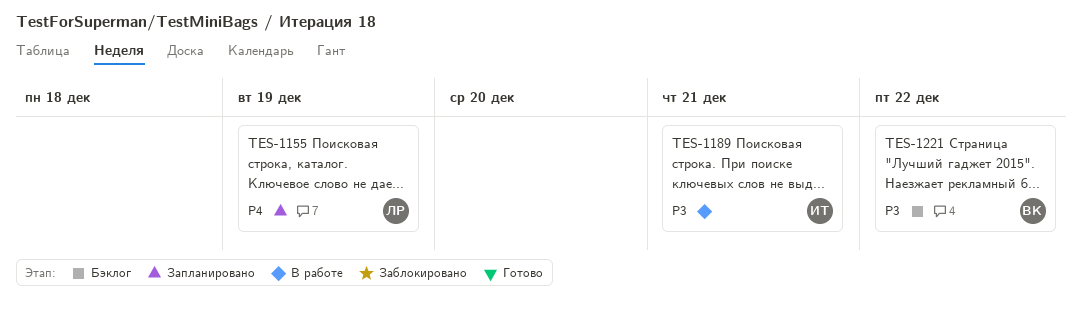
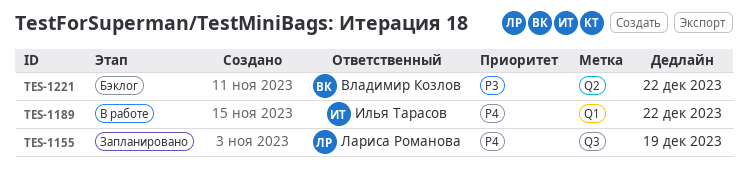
TES-1189, priority: P3 -> P4
TES-1189, due: Dec 21 -> Dec 22

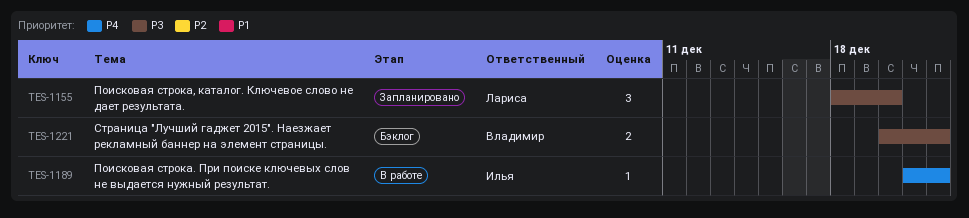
TES-1155, priority: P4 -> P3
TES-1155, due: Dec 19 -> Dec 20

